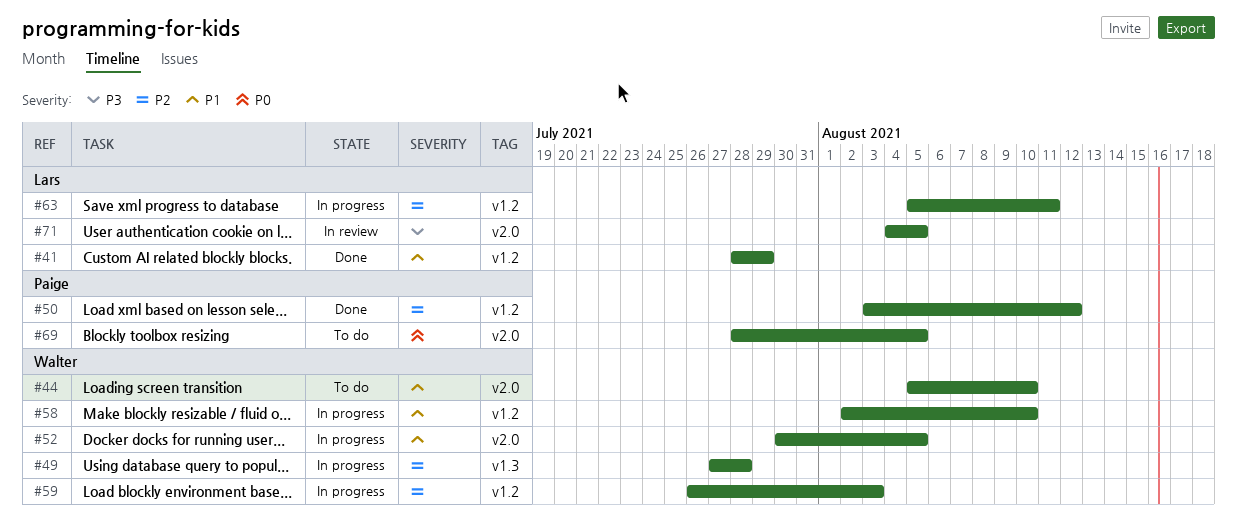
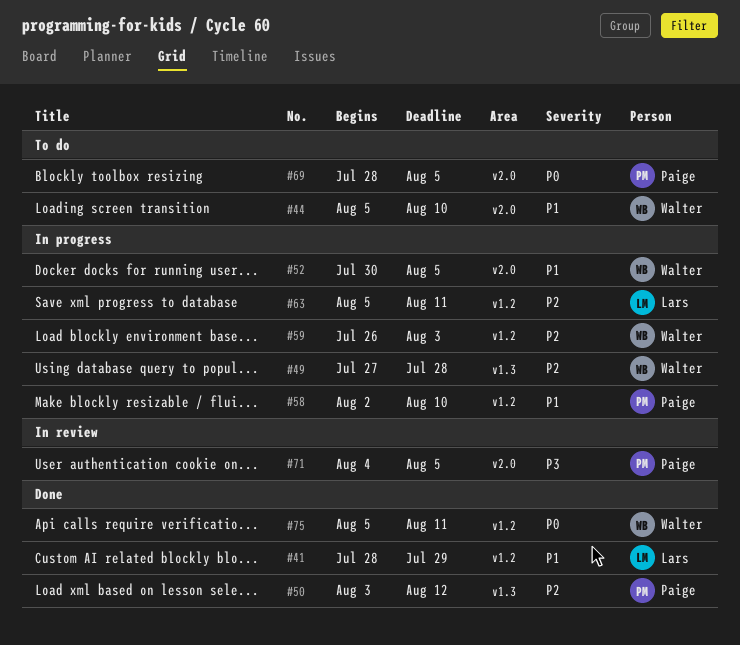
#50, label: v1.2 -> v1.3
#58, owner: Walter -> Paige
#71, owner: Lars -> Paige
#75: none -> present

